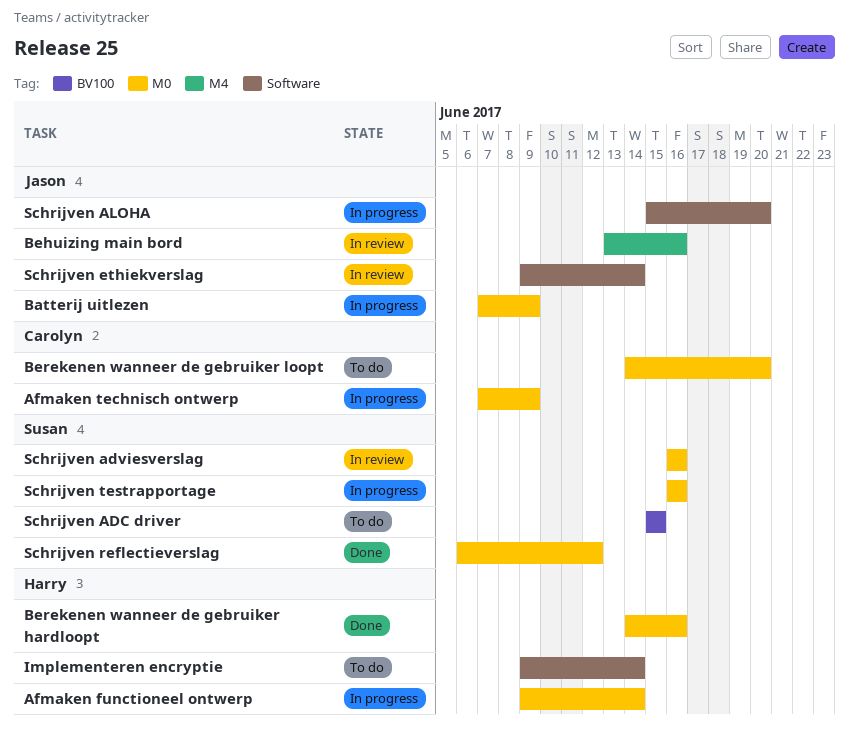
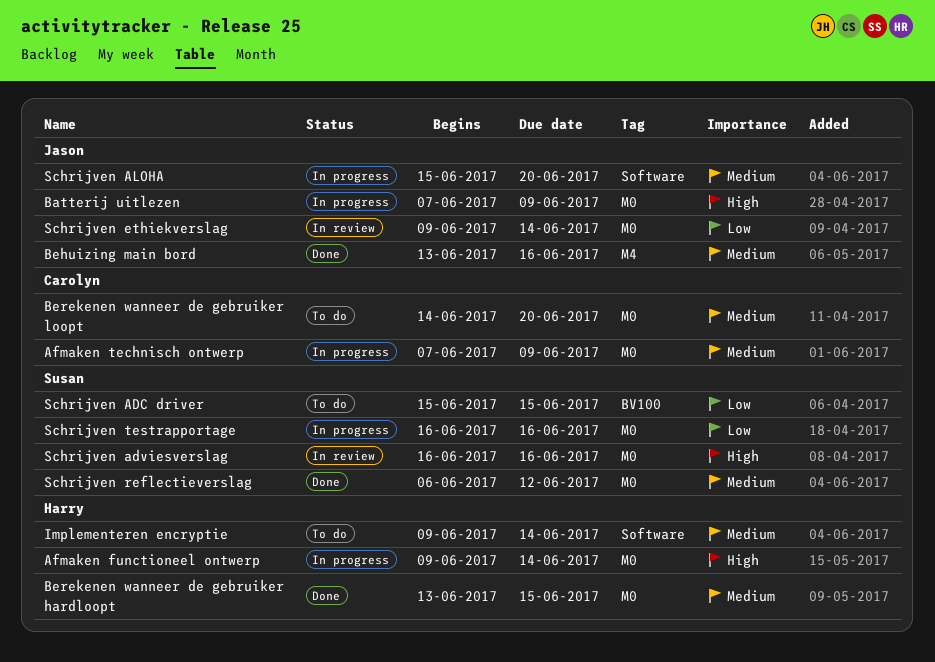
Behuizing main bord, status: In review -> Done
Berekenen wanneer de gebruiker hardloopt, start: Jun 14 -> Jun 13
Berekenen wanneer de gebruiker hardloopt, due: Jun 16 -> Jun 15
Schrijven ethiekverslag, label: Software -> M0

